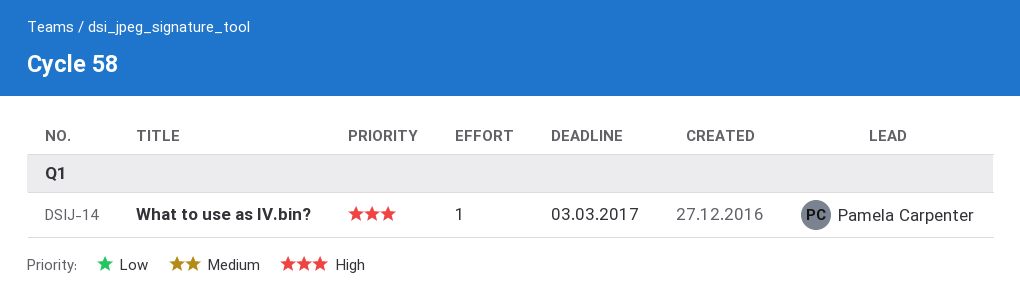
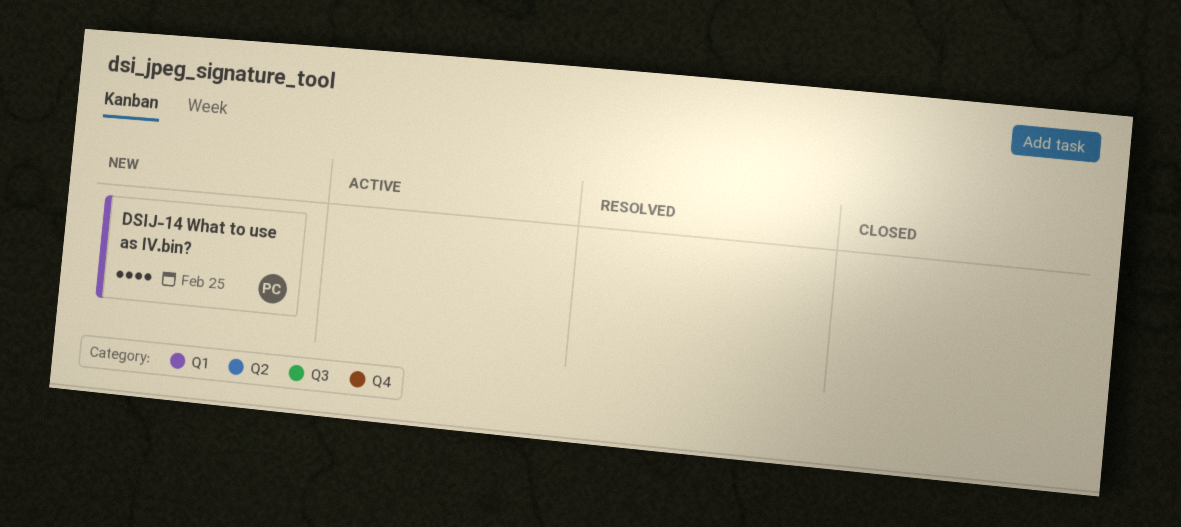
DSIJ-14, estimate: 1 -> 4
DSIJ-14, due: Mar 3 -> Feb 25

